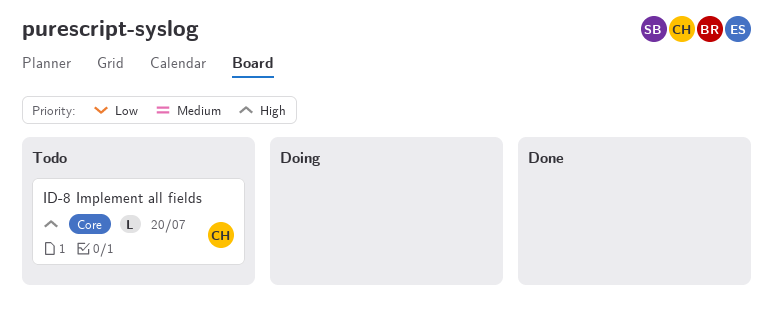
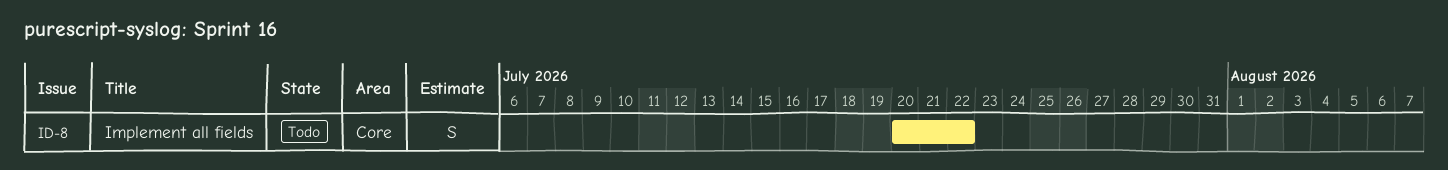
ID-8, estimate: L -> S
ID-8, due: Jul 20 -> Jul 22

